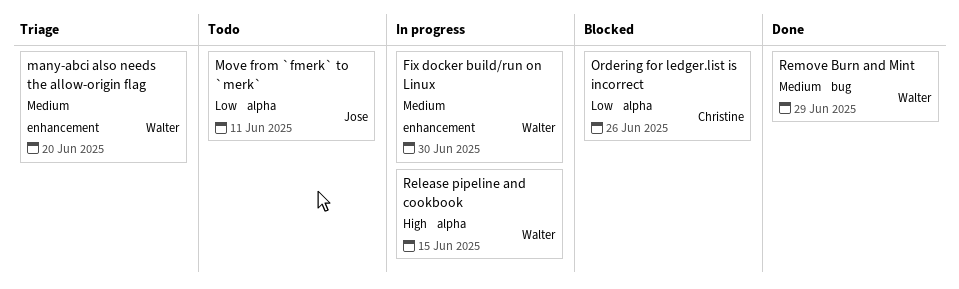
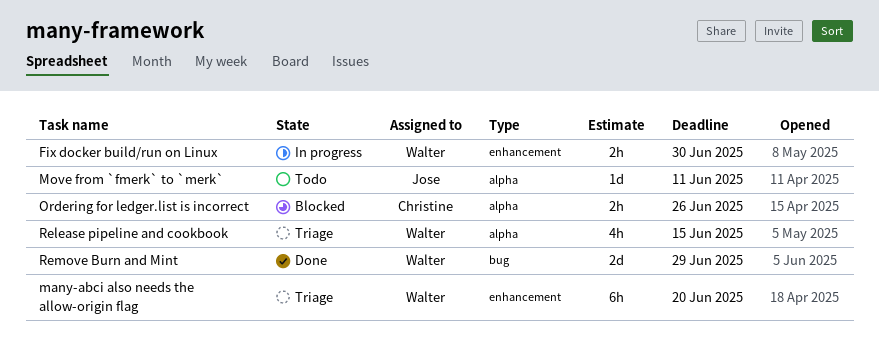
Release pipeline and cookbook, status: In progress -> Triage

